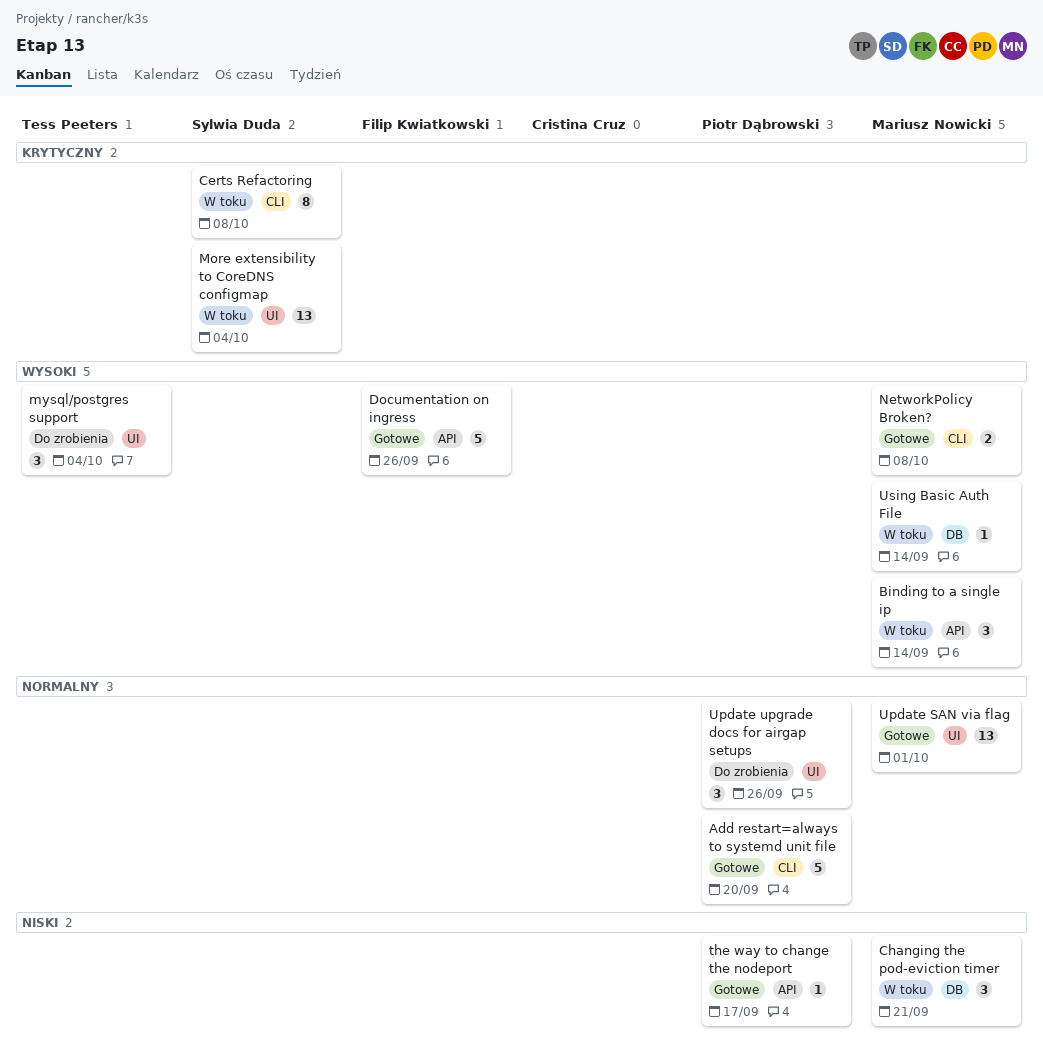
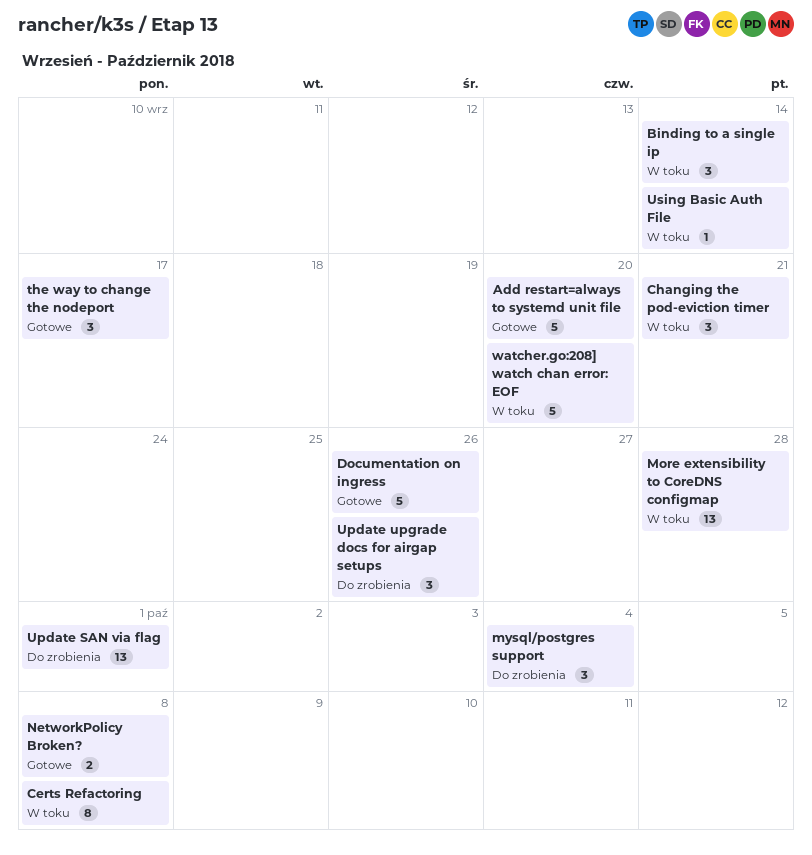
More extensibility to CoreDNS configmap, due: Oct 4 -> Sep 28
the way to change the nodeport, estimate: 1 -> 3
Update SAN via flag, status: Gotowe -> Do zrobienia
watcher.go:208] watch chan error: EOF: none -> present

